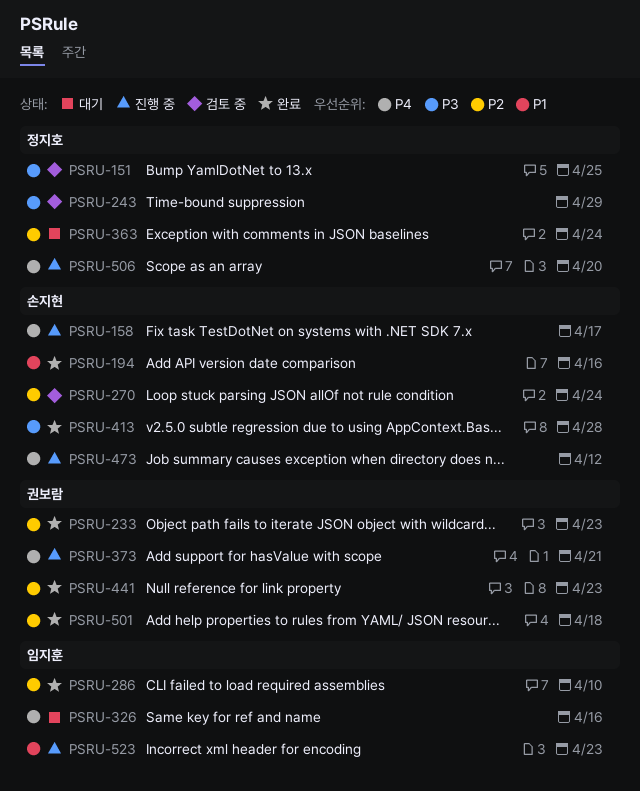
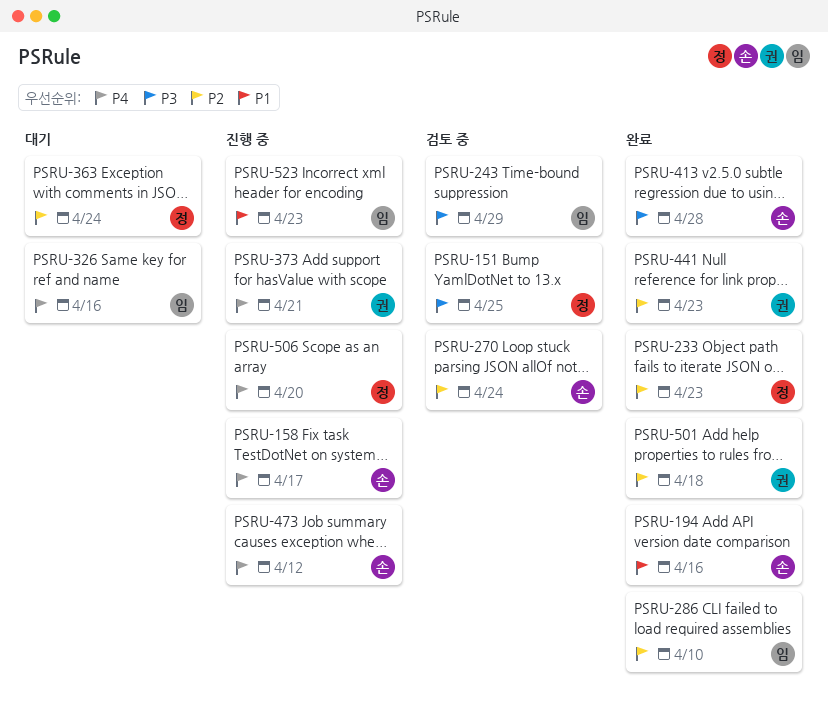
PSRU-233, owner: 권보람 -> 정지호
PSRU-243, owner: 정지호 -> 임지훈

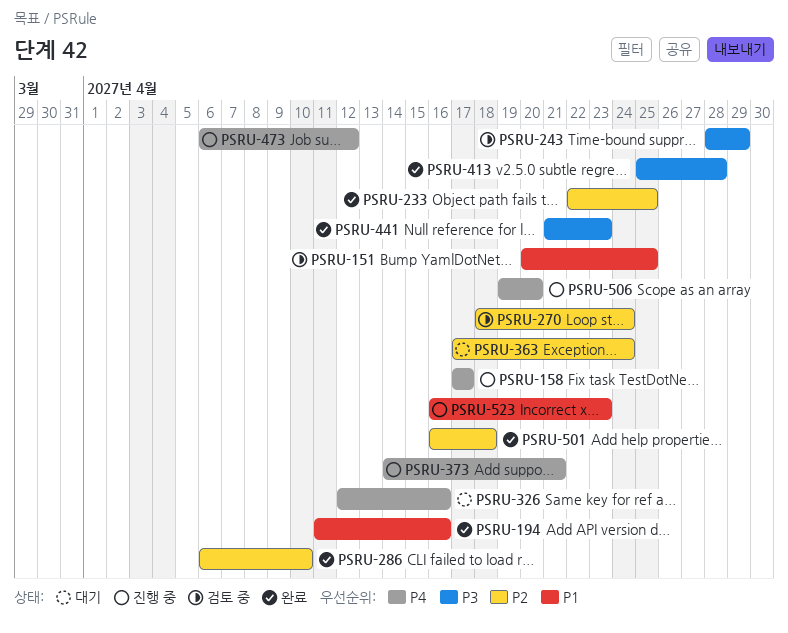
PSRU-151, priority: P3 -> P1
PSRU-233, due: Apr 23 -> Apr 25
PSRU-441, priority: P2 -> P3

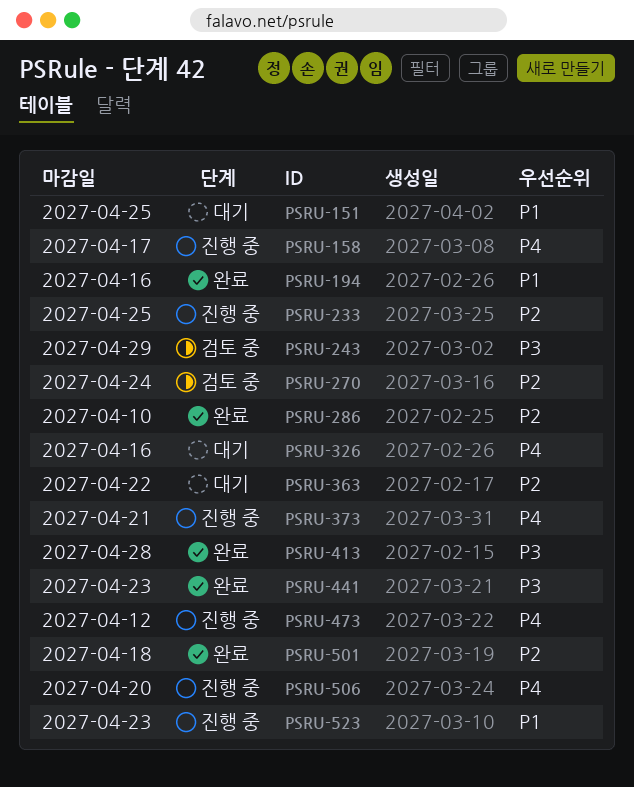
PSRU-151, status: 검토 중 -> 대기
PSRU-233, status: 완료 -> 진행 중
PSRU-363, due: Apr 24 -> Apr 22

